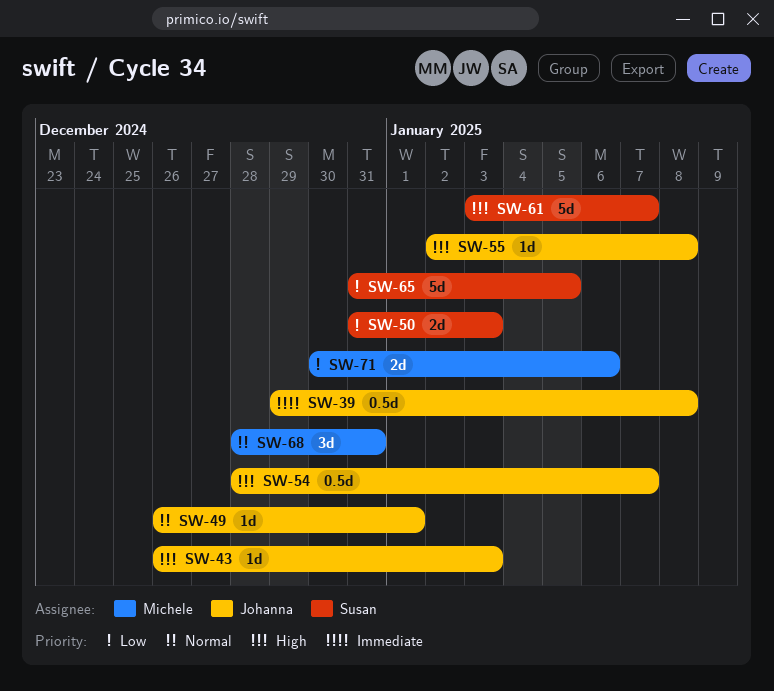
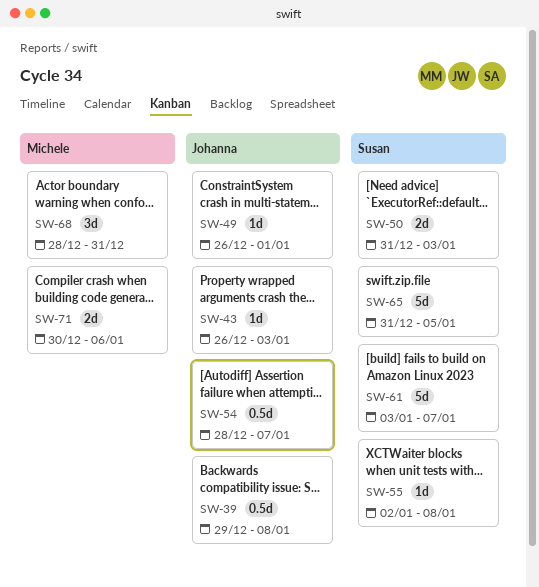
SW-55, owner: Johanna -> Susan

